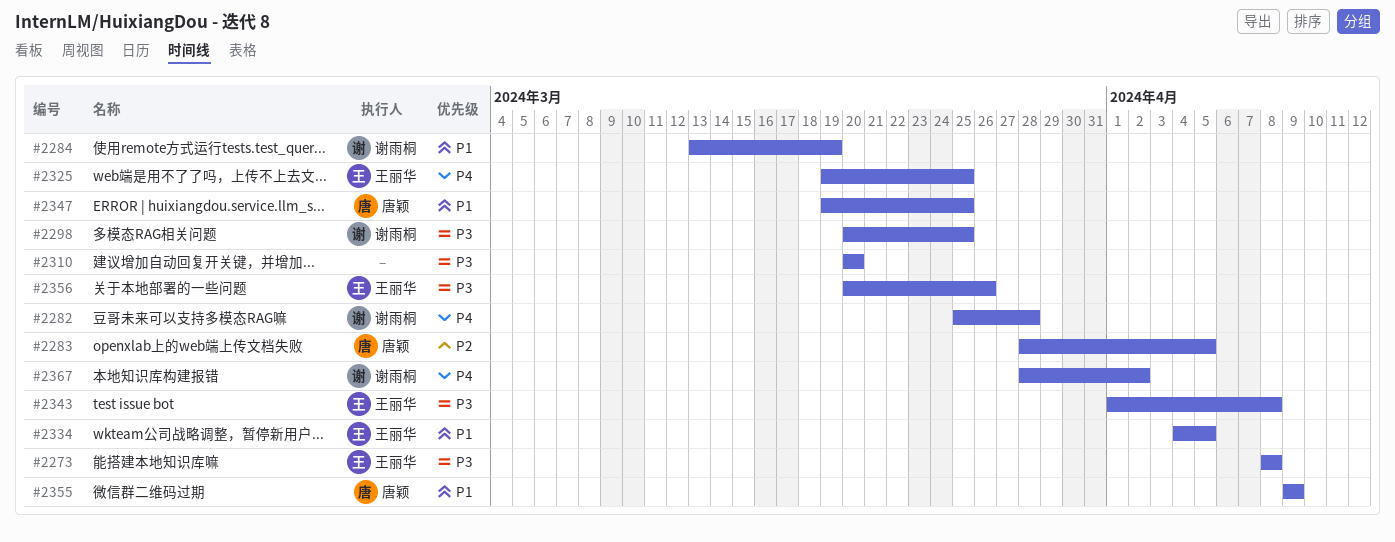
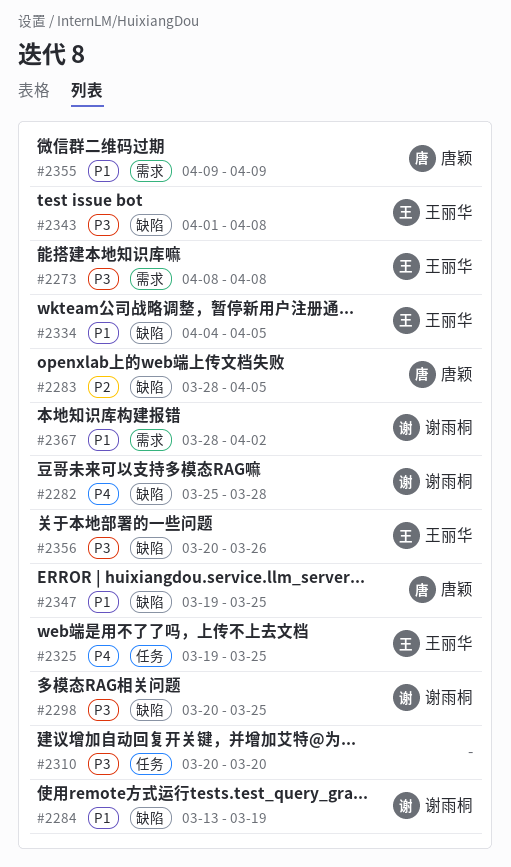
#2367, priority: P4 -> P1

